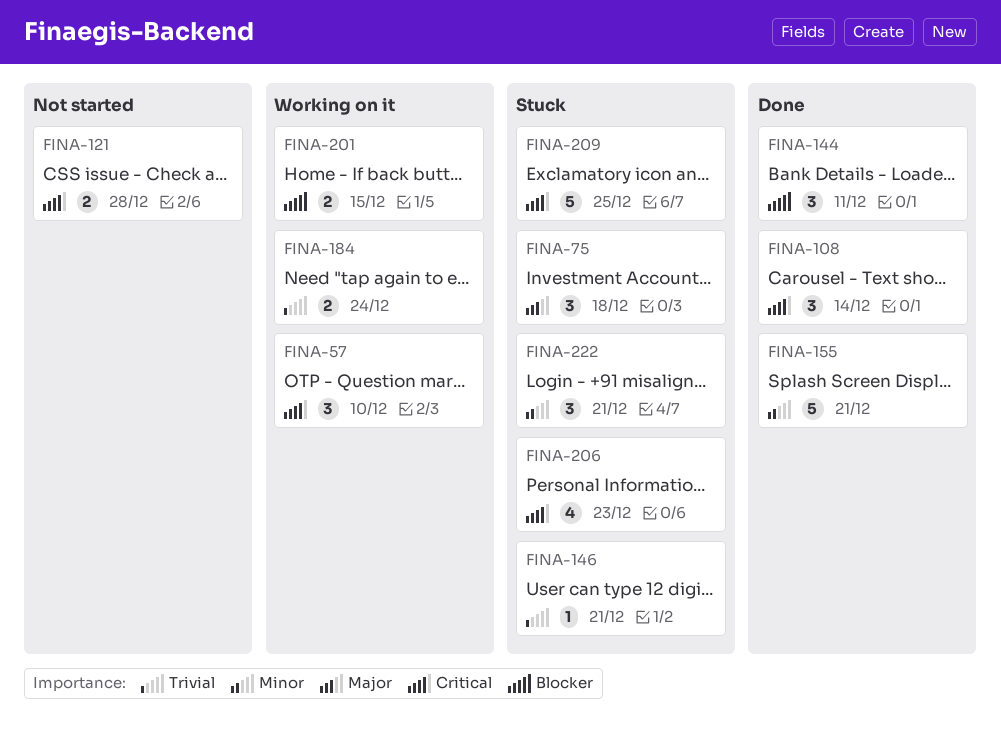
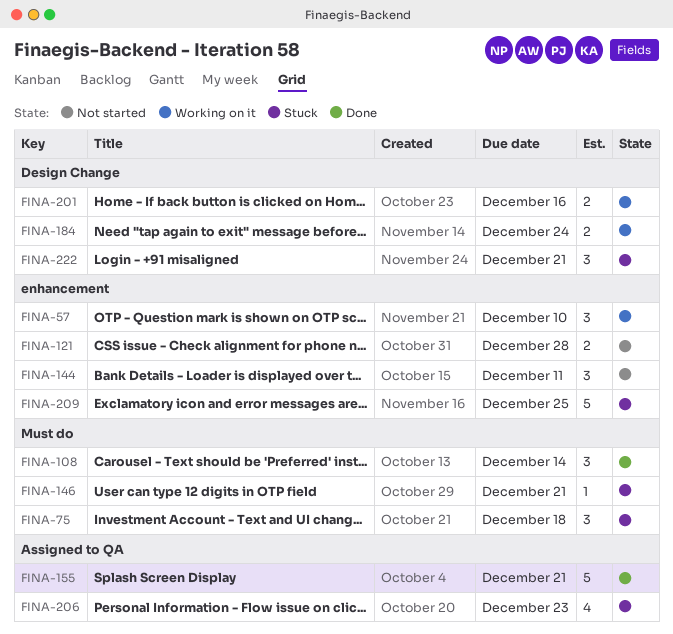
FINA-144, status: Done -> Not started
FINA-201, due: Dec 15 -> Dec 16

